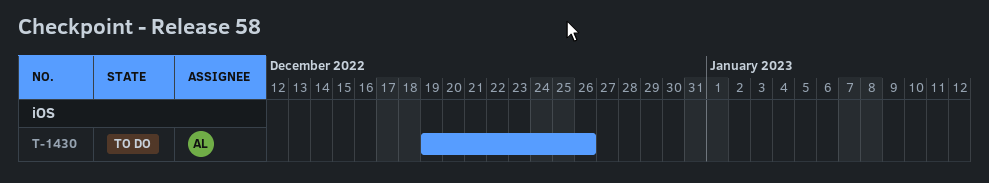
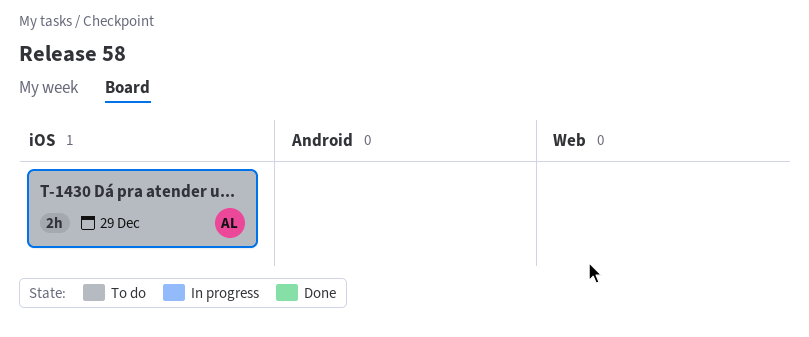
T-1430, due: Dec 26 -> Dec 29

